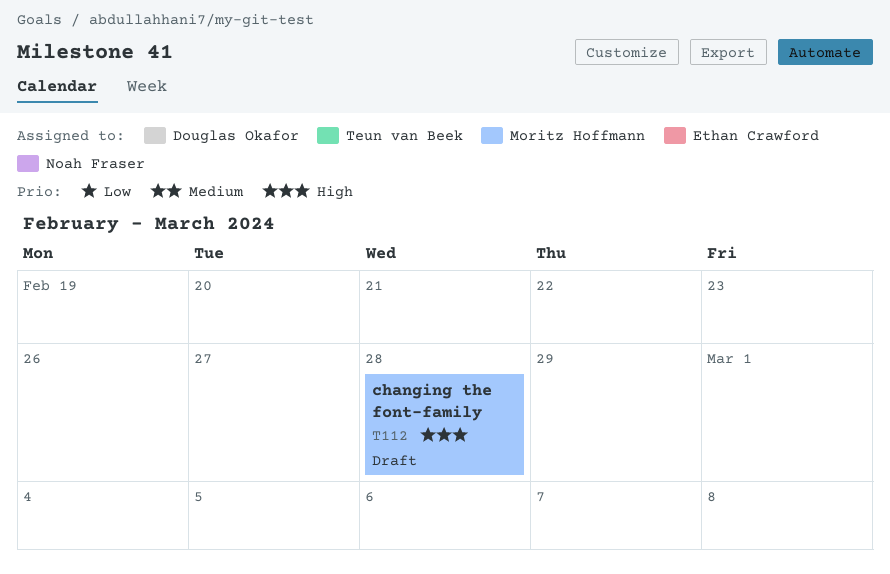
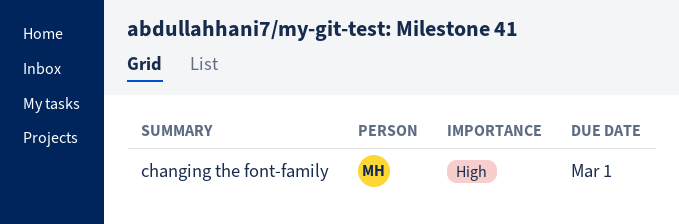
changing the font-family, due: Feb 28 -> Mar 1

